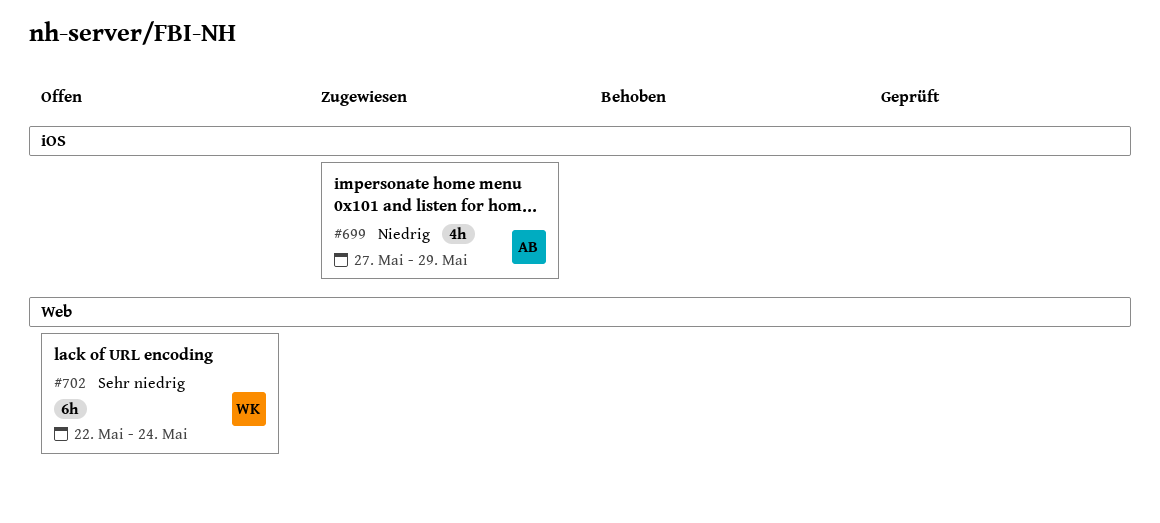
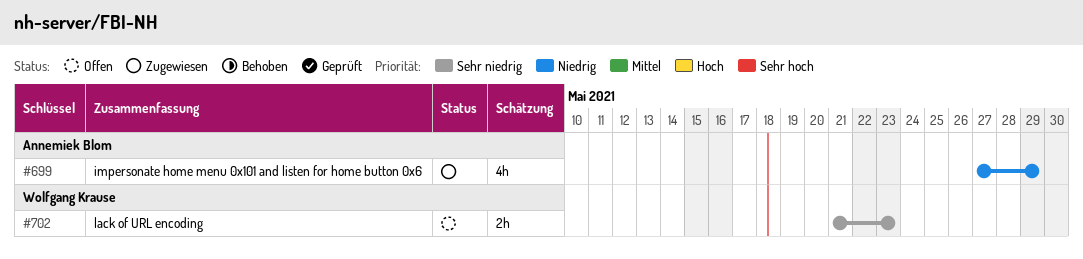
#702, estimate: 6h -> 2h
#702, start: May 22 -> May 21
#702, due: May 24 -> May 23

